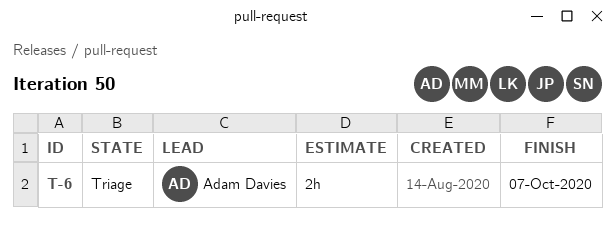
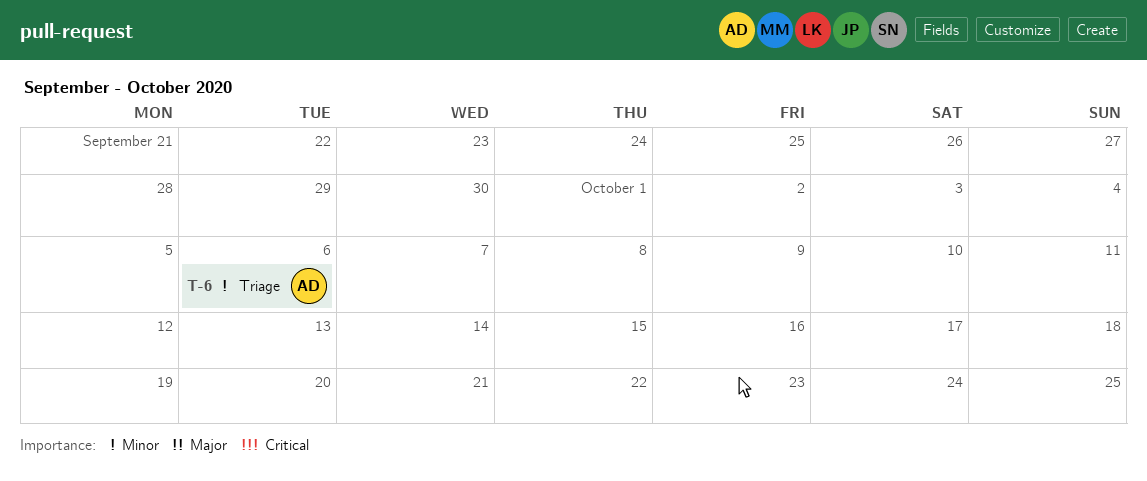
T-6, due: Oct 7 -> Oct 6

